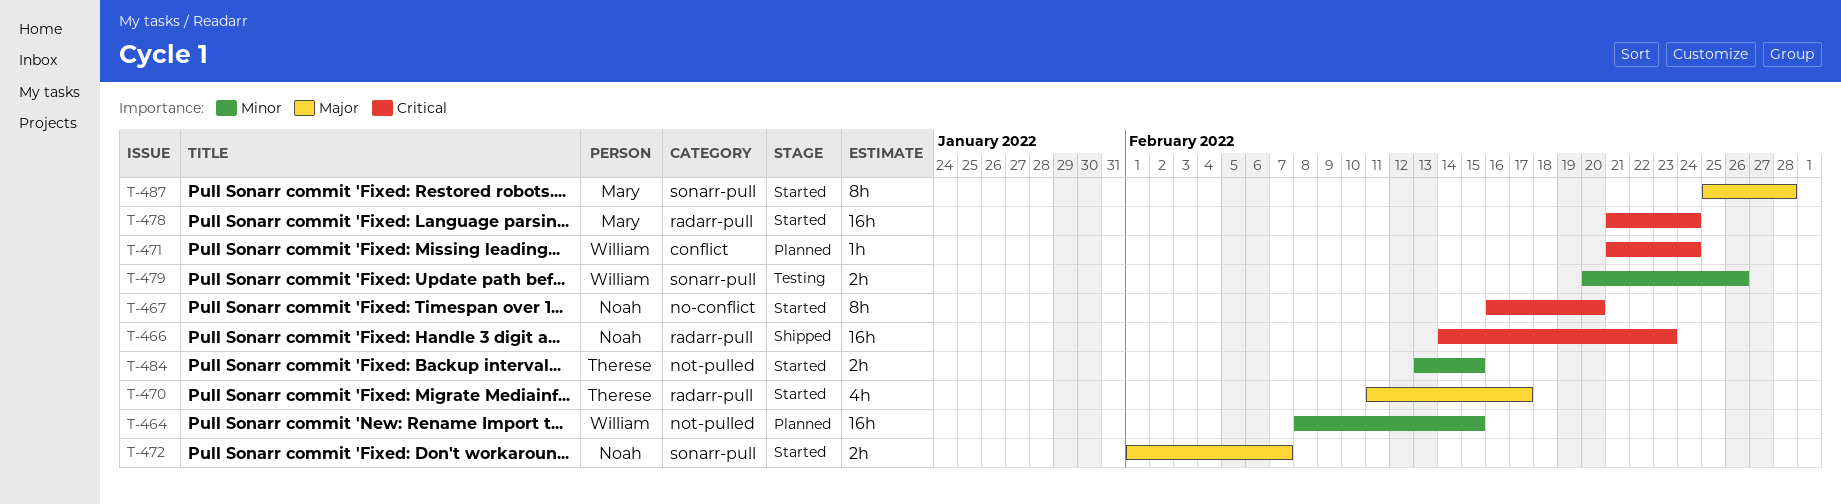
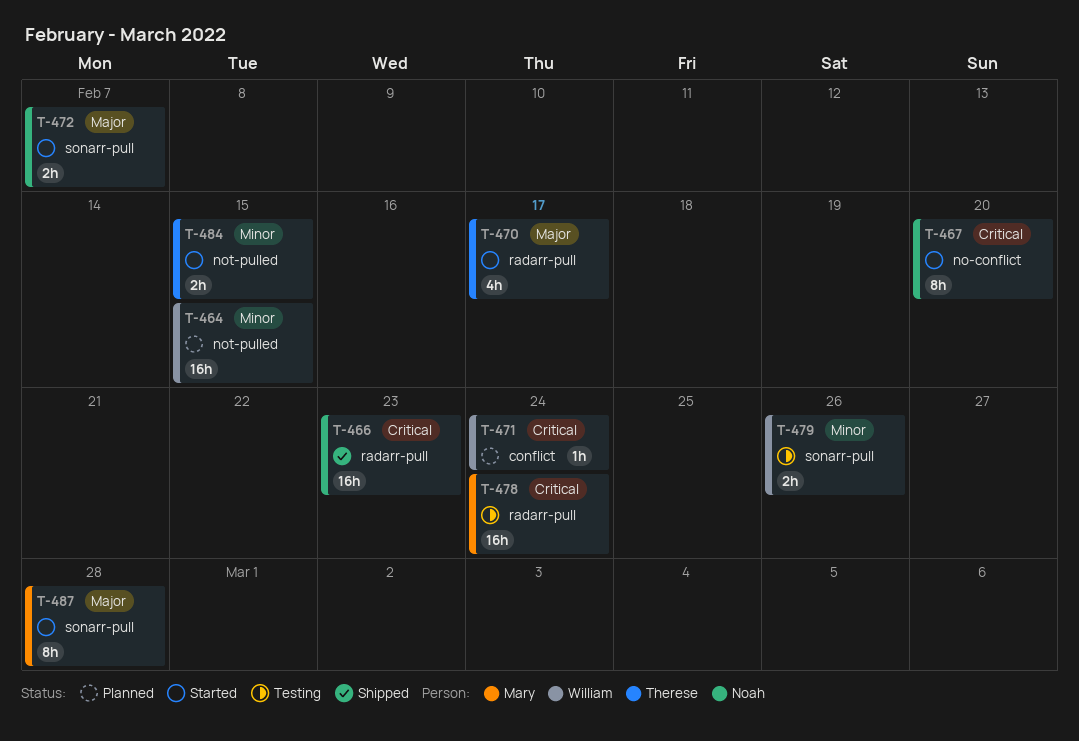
T-478, status: Started -> Testing

